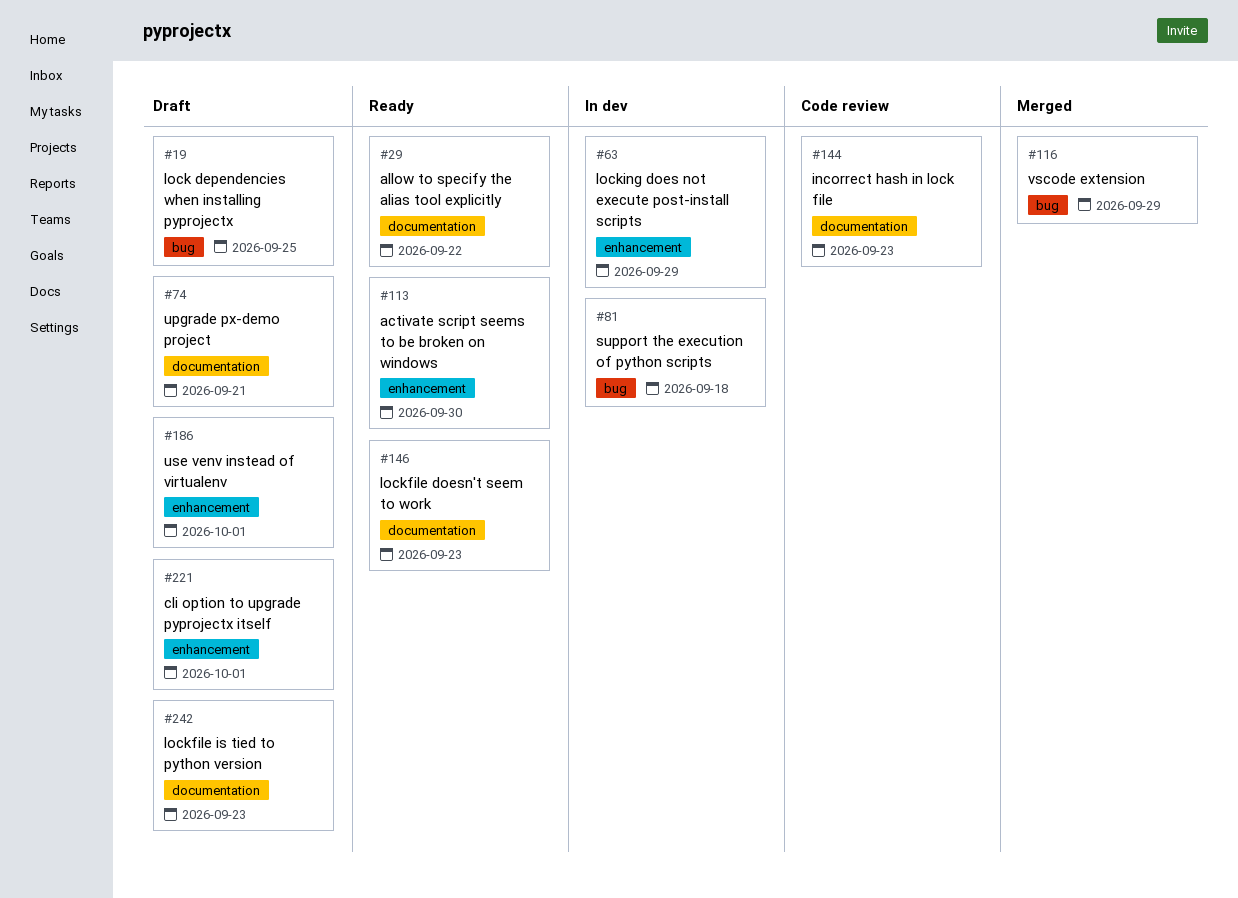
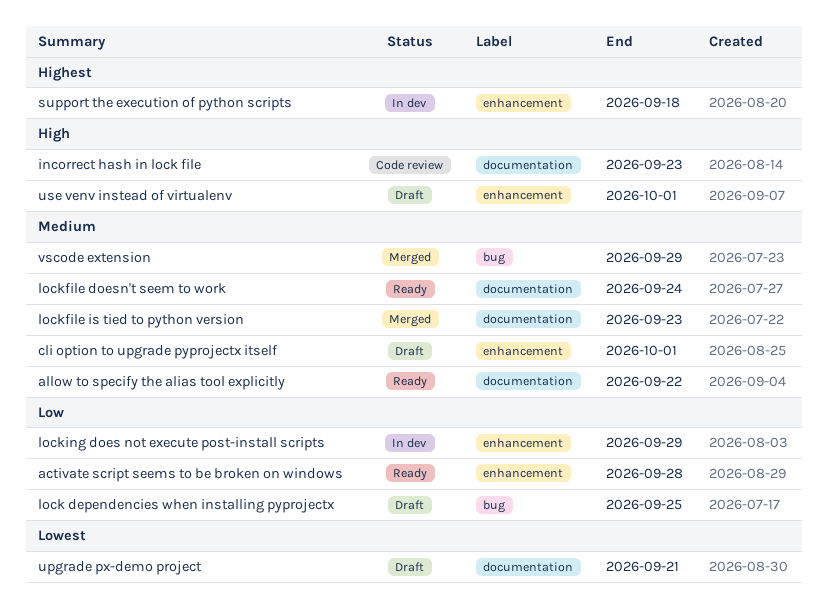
activate script seems to be broken on windows, due: Sep 30 -> Sep 28
lockfile doesn't seem to work, due: Sep 23 -> Sep 24
lockfile is tied to python version, status: Draft -> Merged
support the execution of python scripts, label: bug -> enhancement

